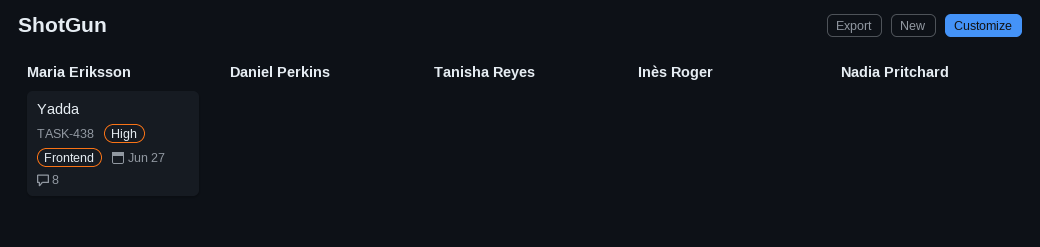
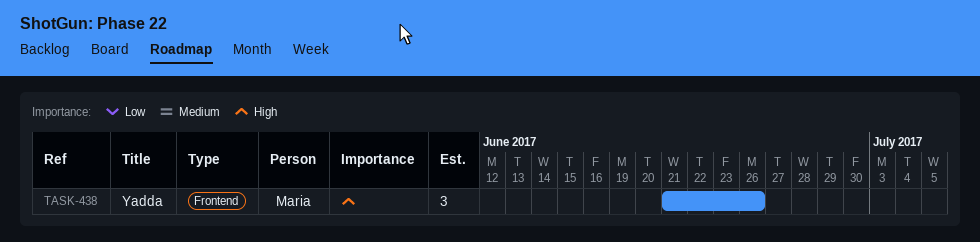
TASK-438, due: Jun 27 -> Jun 26

